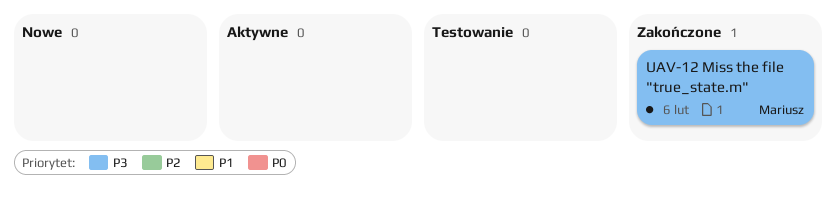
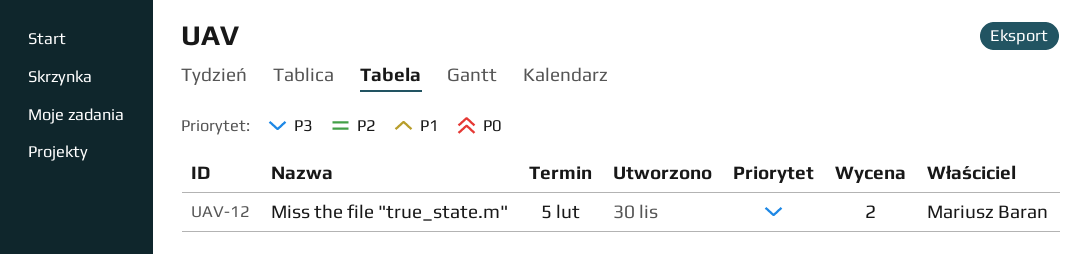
UAV-12, estimate: 1 -> 2
UAV-12, due: Feb 6 -> Feb 5

